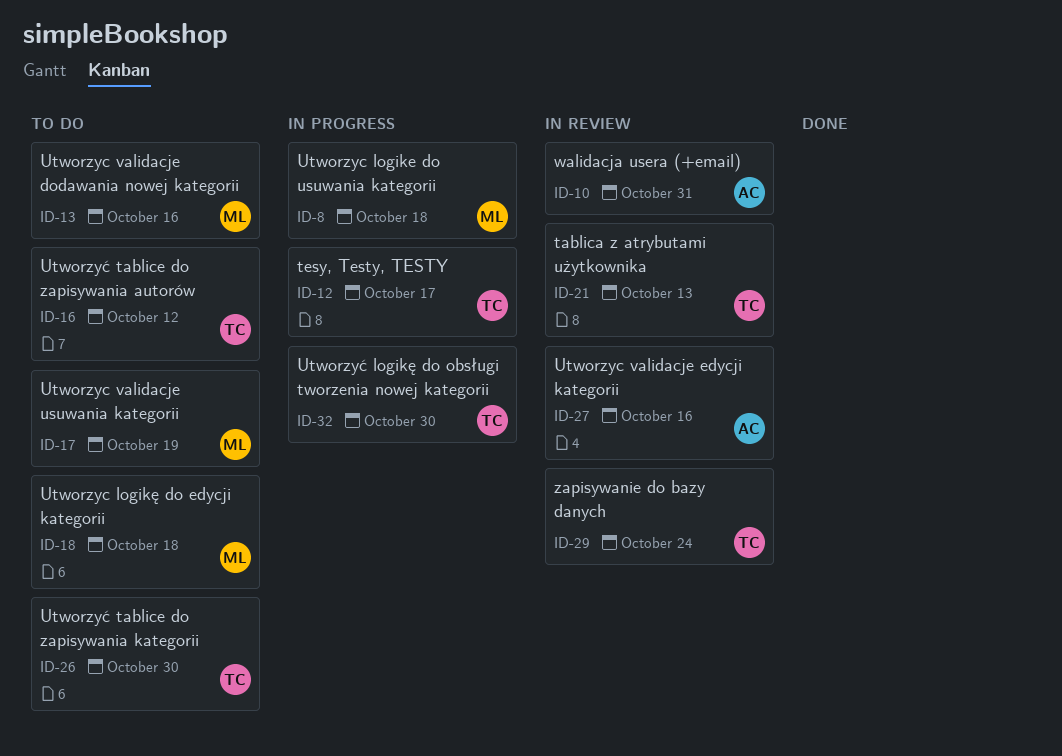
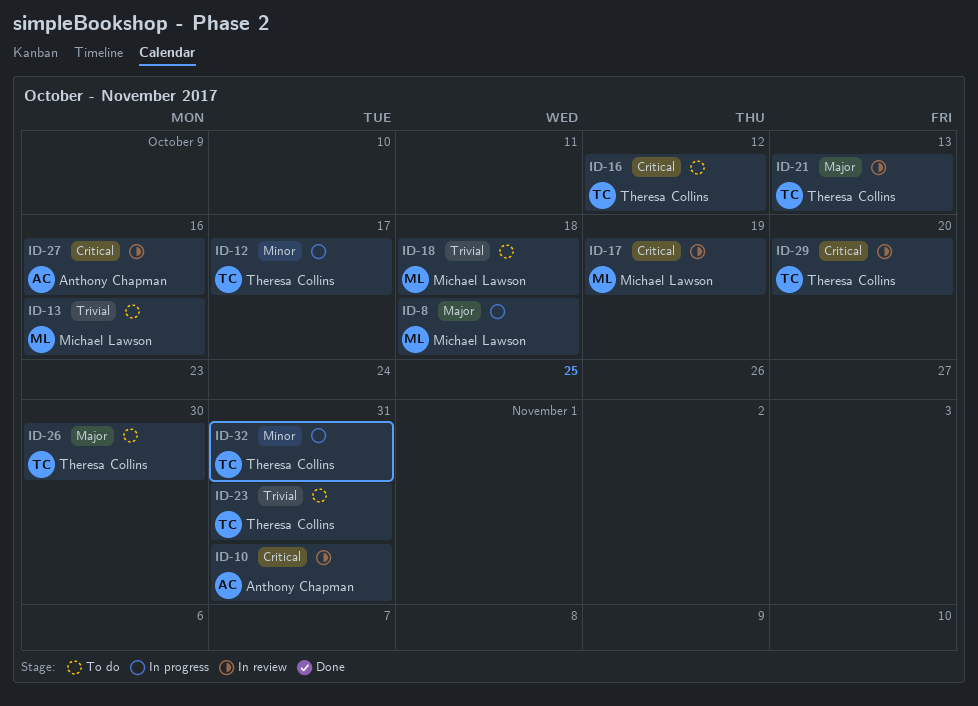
ID-17, status: To do -> In review
ID-23: none -> present
ID-29, due: Oct 24 -> Oct 20
ID-32, due: Oct 30 -> Oct 31

